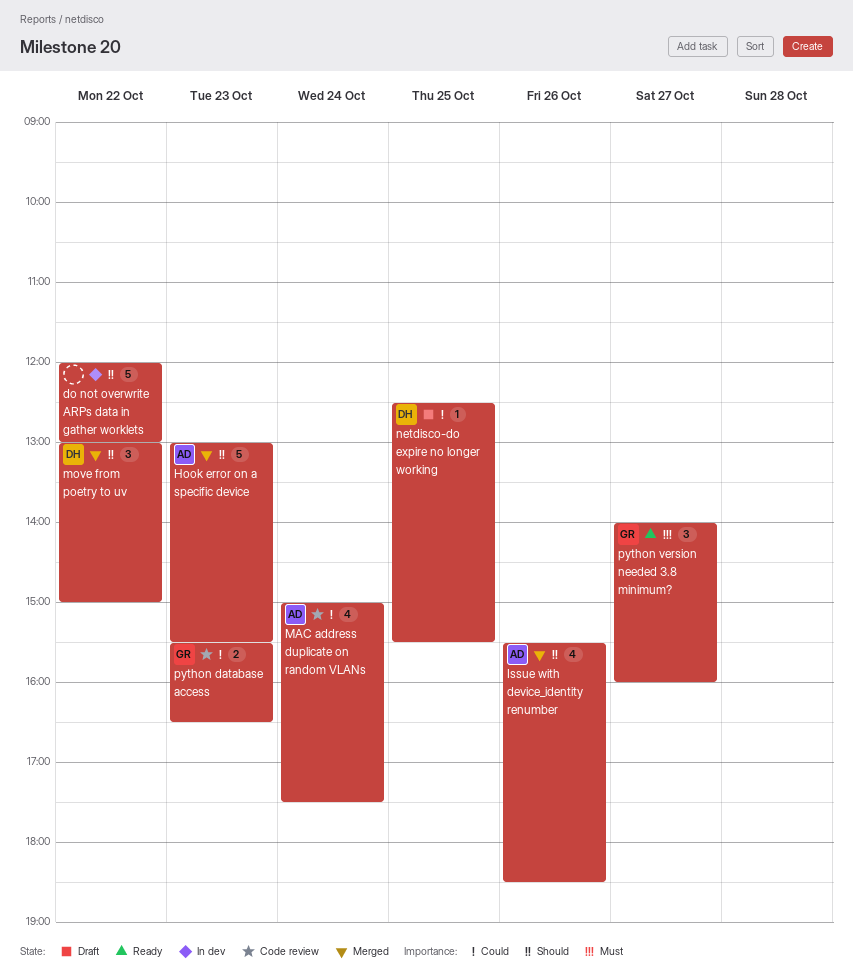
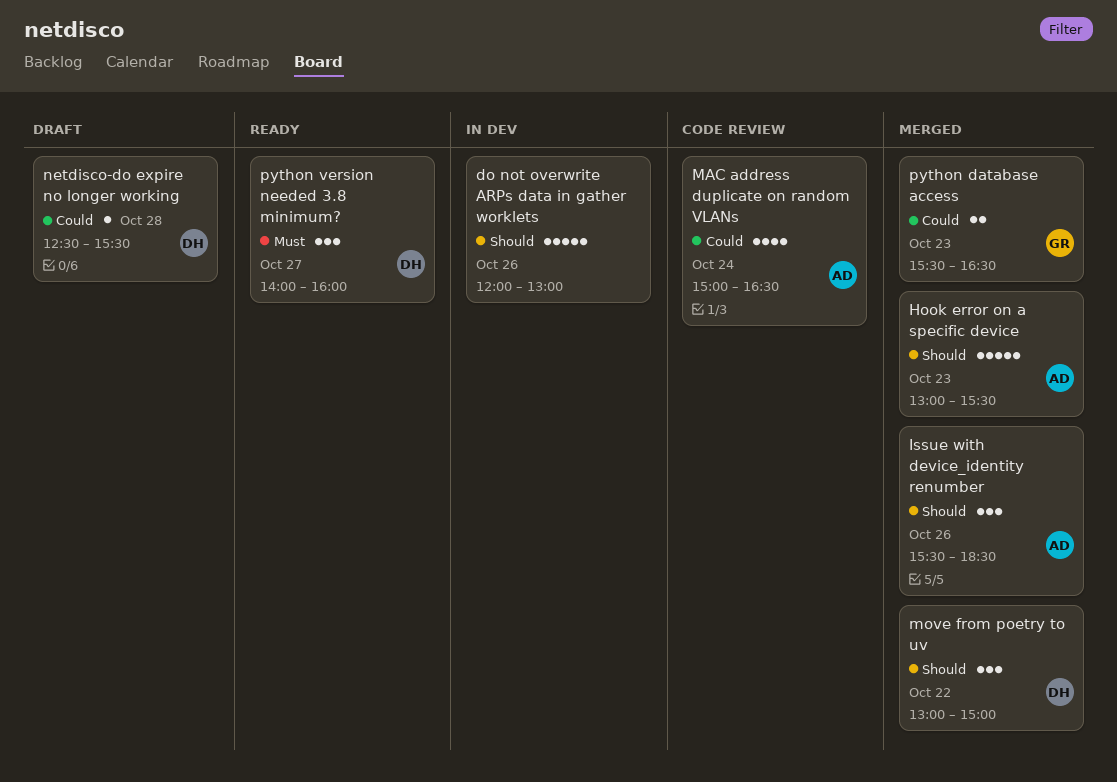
do not overwrite ARPs data in gather worklets, day: Oct 22 -> Oct 26
Issue with device_identity renumber, estimate: 4 -> 3
MAC address duplicate on random VLANs, ends: 17:30 -> 16:30
netdisco-do expire no longer working, day: Oct 25 -> Oct 28
python database access, status: Code review -> Merged
python version needed 3.8 minimum?, owner: GR -> DH

